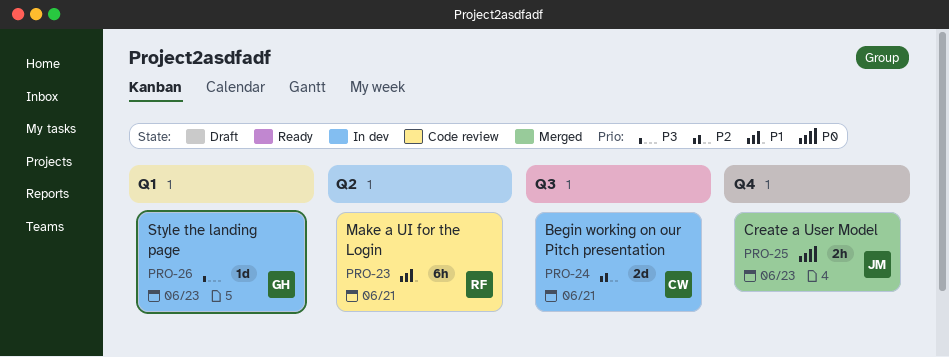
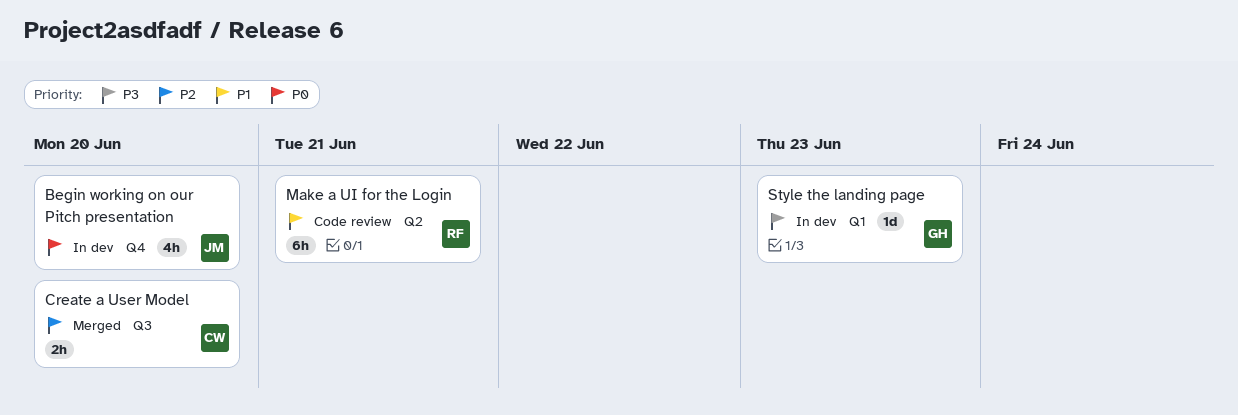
Begin working on our Pitch presentation, owner: CW -> JM
Begin working on our Pitch presentation, priority: P2 -> P0
Begin working on our Pitch presentation, label: Q3 -> Q4
Begin working on our Pitch presentation, estimate: 2d -> 4h
Begin working on our Pitch presentation, due: Jun 21 -> Jun 20
Create a User Model, owner: JM -> CW
Create a User Model, priority: P0 -> P2
Create a User Model, label: Q4 -> Q3
Create a User Model, due: Jun 23 -> Jun 20

